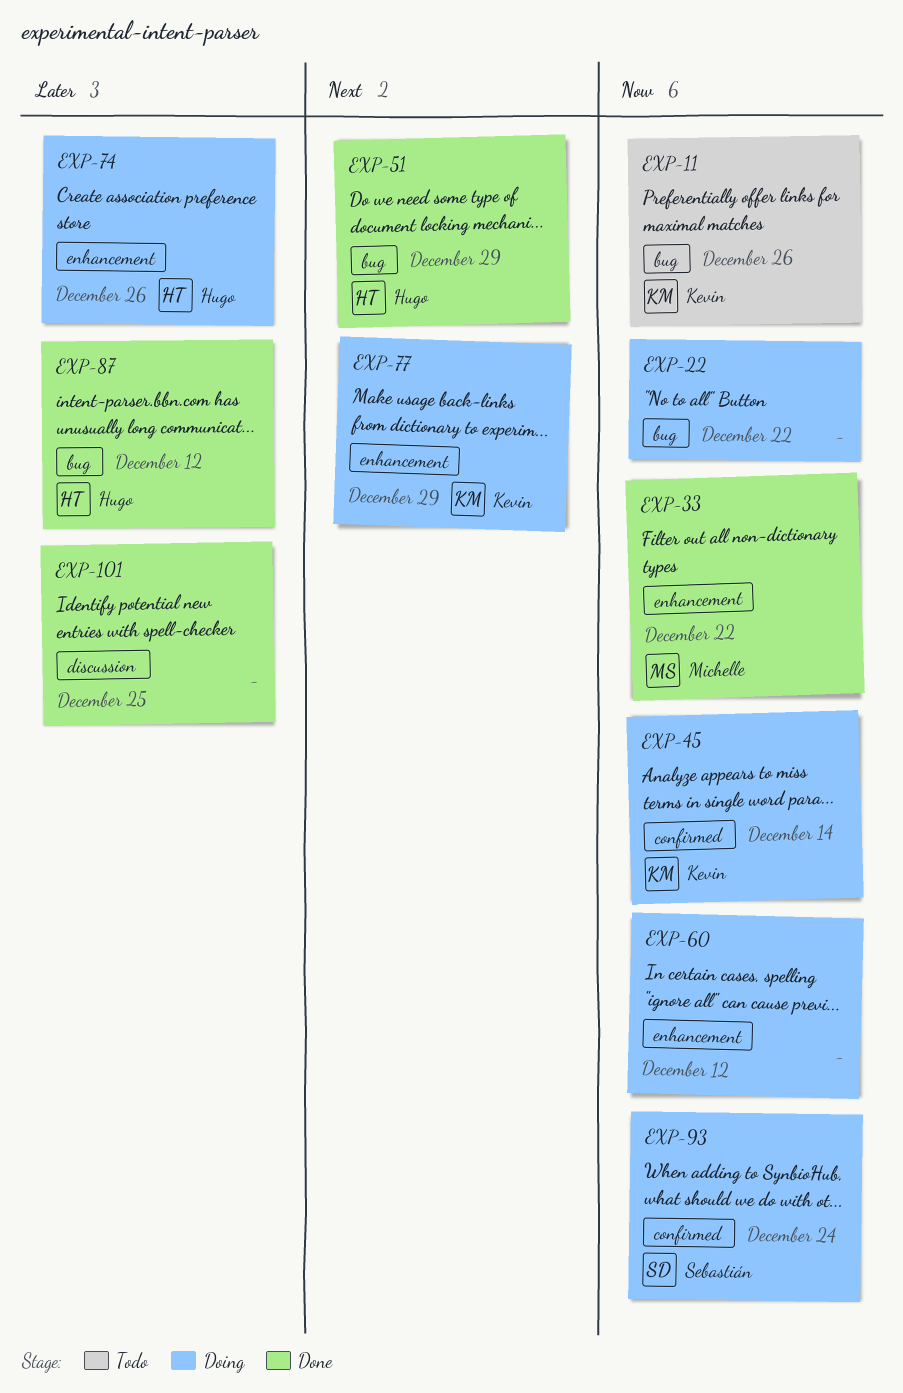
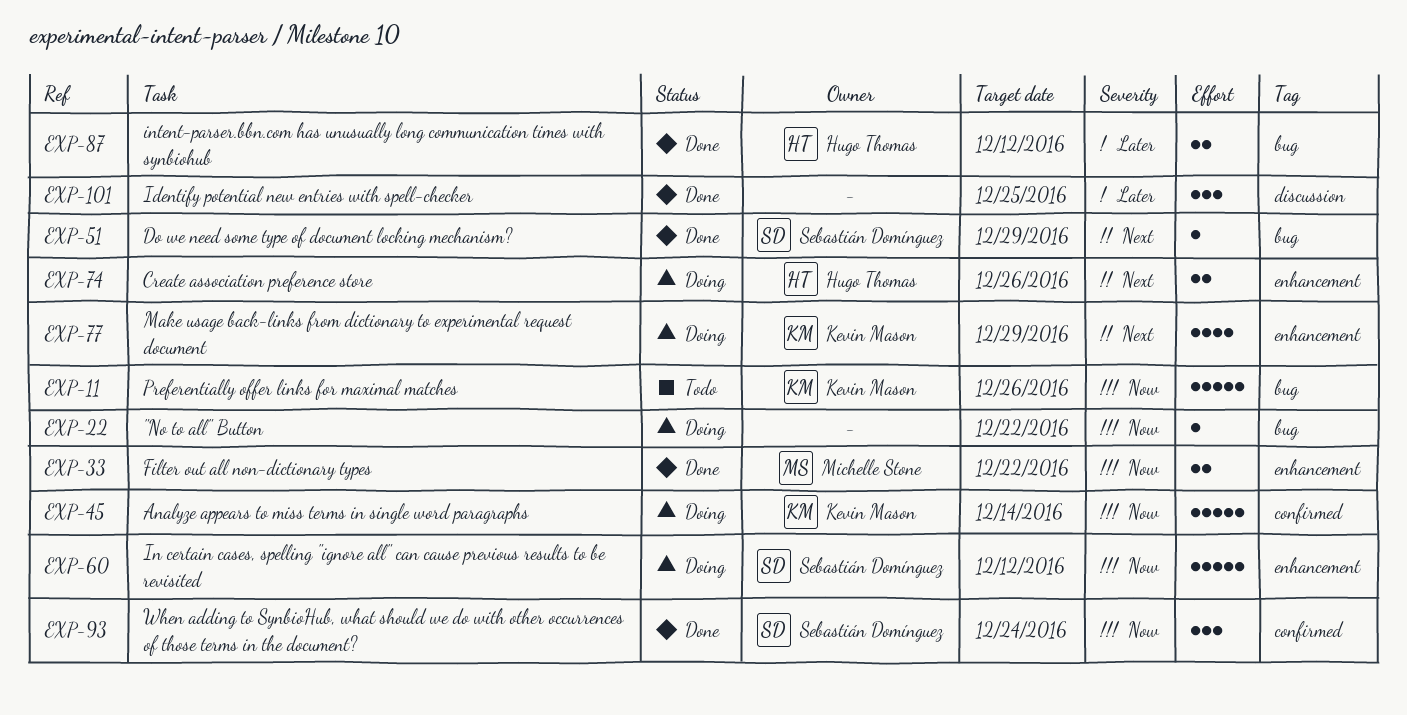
EXP-51, owner: Hugo Thomas -> Sebastián Domínguez
EXP-60, owner: none -> Sebastián Domínguez
EXP-74, priority: Later -> Next
EXP-93, status: Doing -> Done

